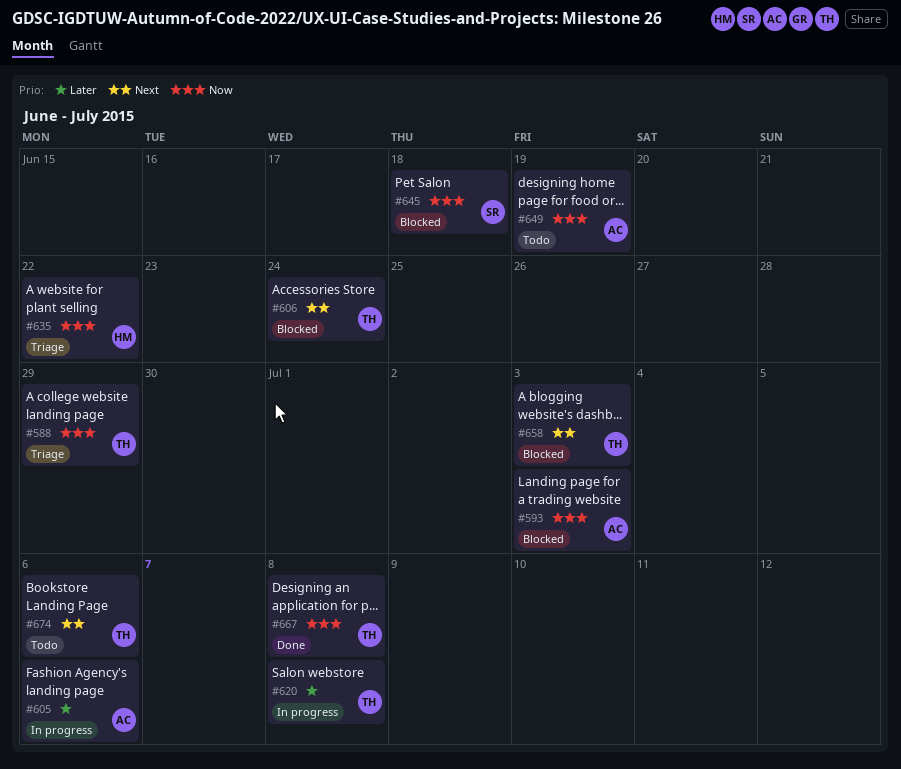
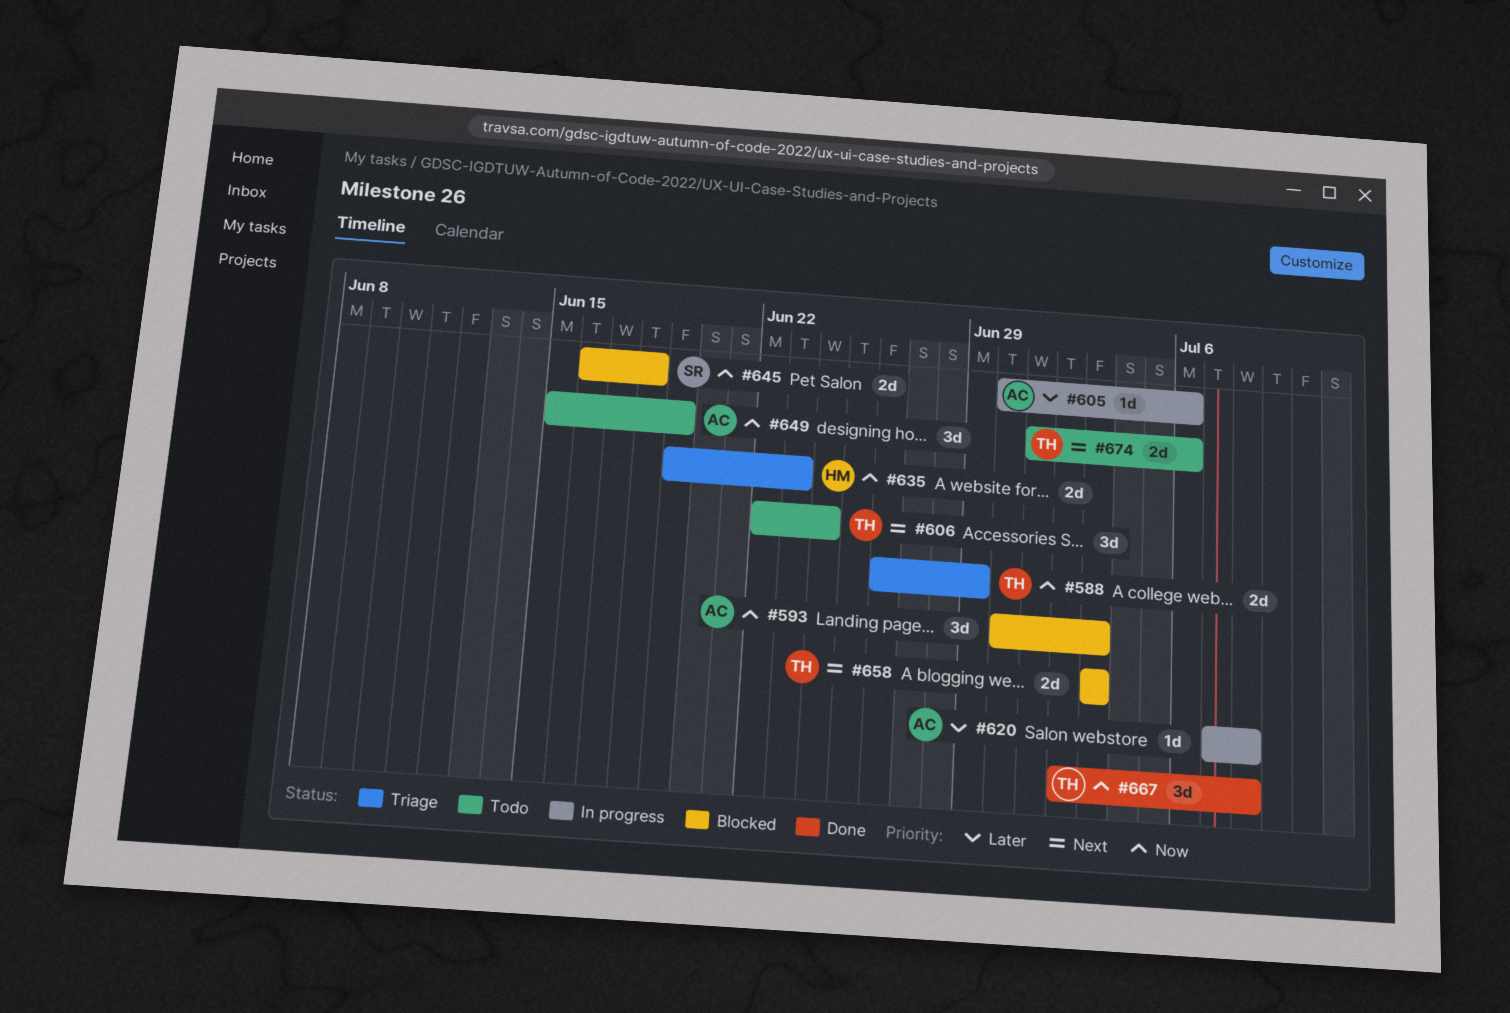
#606, status: Blocked -> Todo
#620, owner: TH -> AC
#635, due: Jun 22 -> Jun 23

